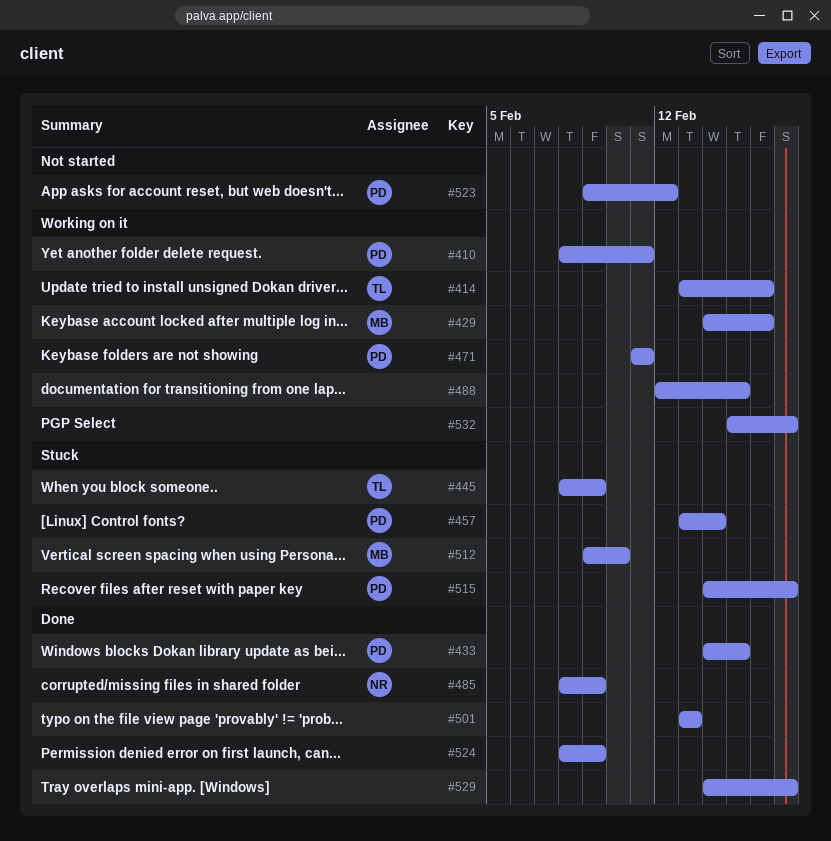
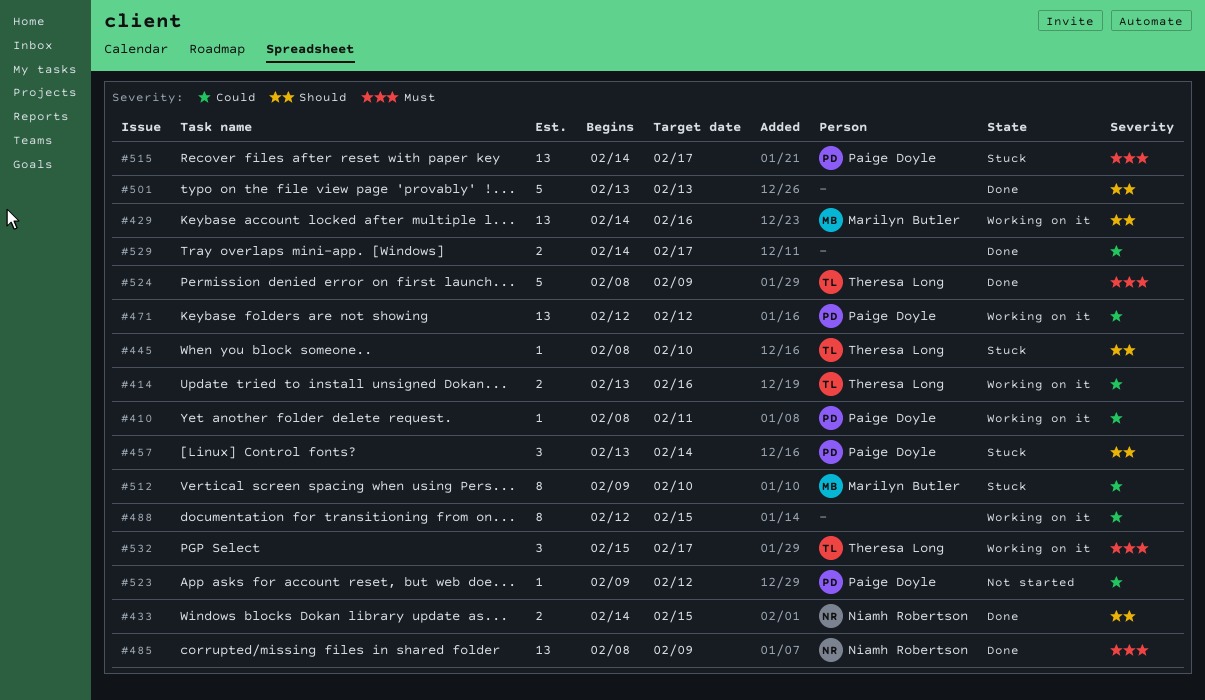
#433, owner: Paige Doyle -> Niamh Robertson
#445, due: Feb 9 -> Feb 10
#471, start: Feb 11 -> Feb 12
#471, due: Feb 11 -> Feb 12
#524, owner: none -> Theresa Long
#532, owner: none -> Theresa Long

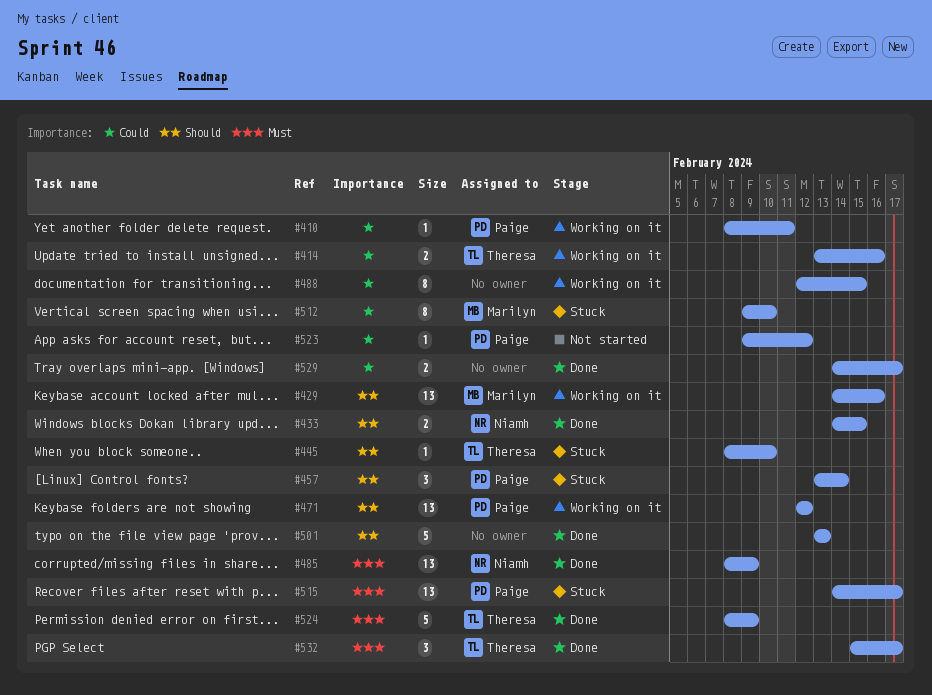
#471, priority: Could -> Should
#532, status: Working on it -> Done

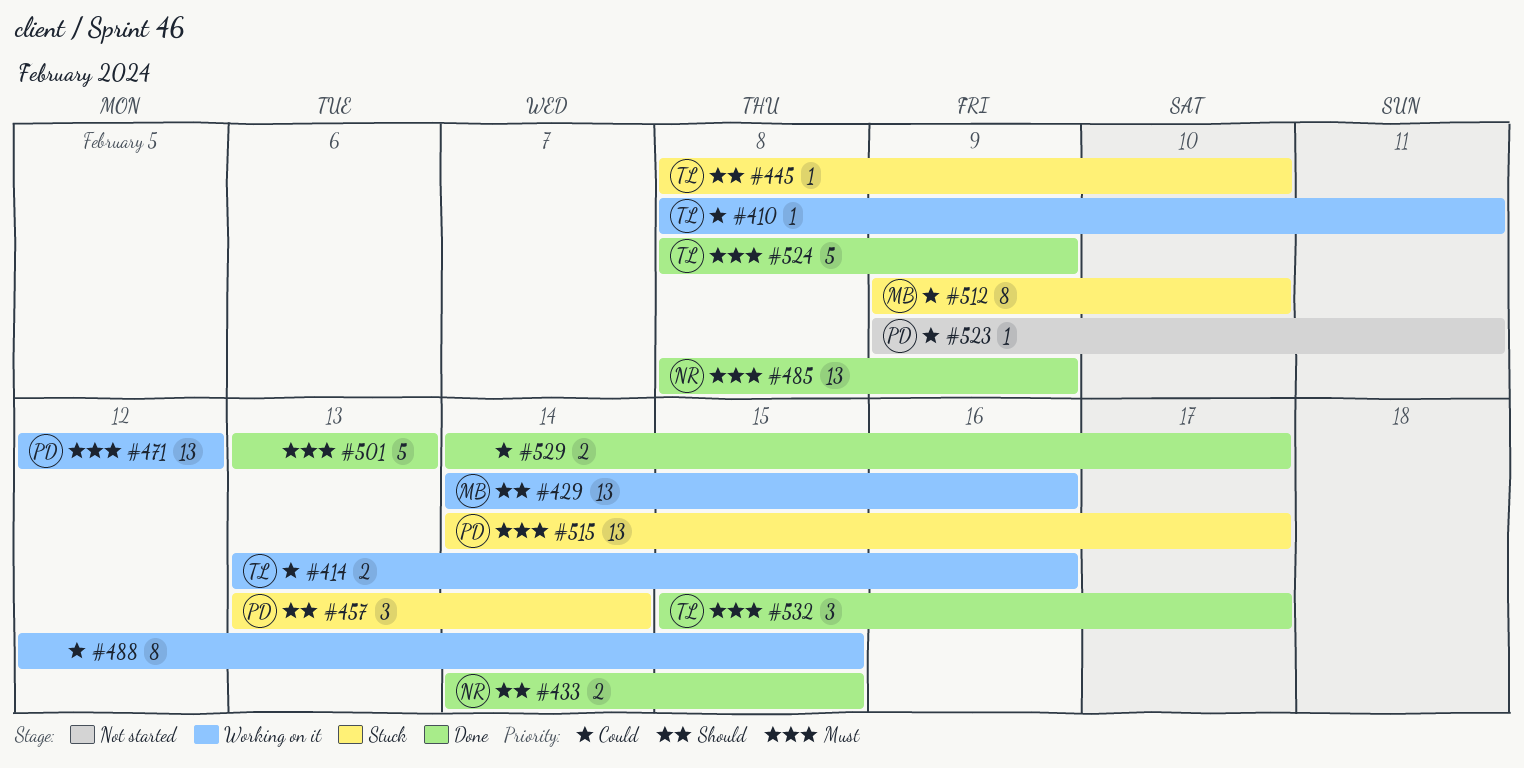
#410, owner: Paige -> Theresa
#471, priority: Should -> Must
#501, priority: Should -> Must
#523, due: Feb 12 -> Feb 11

